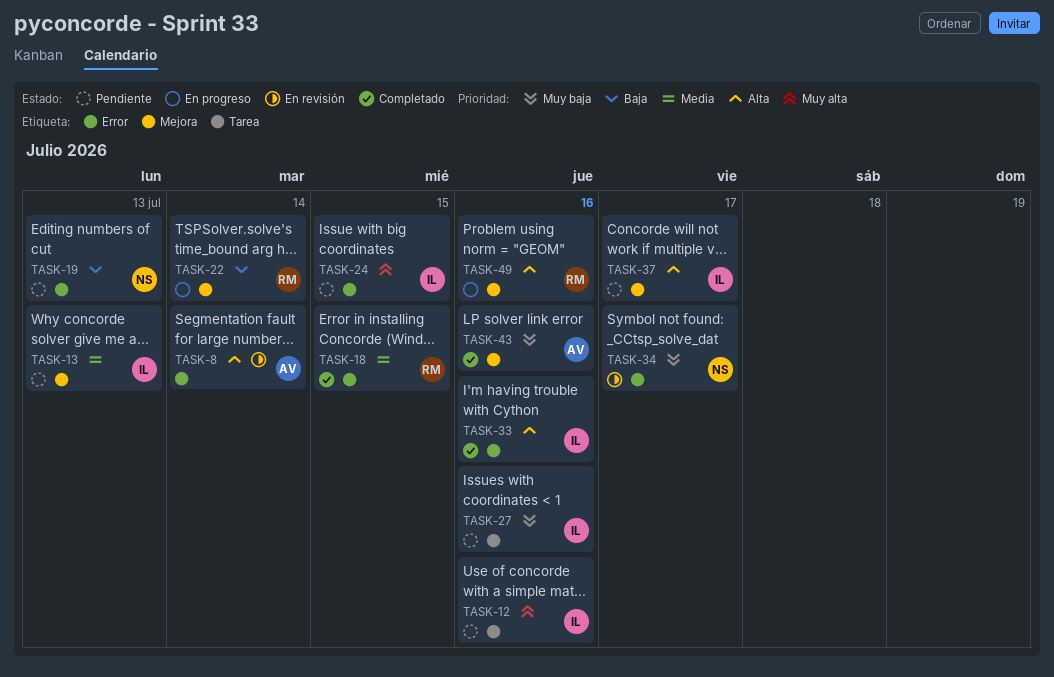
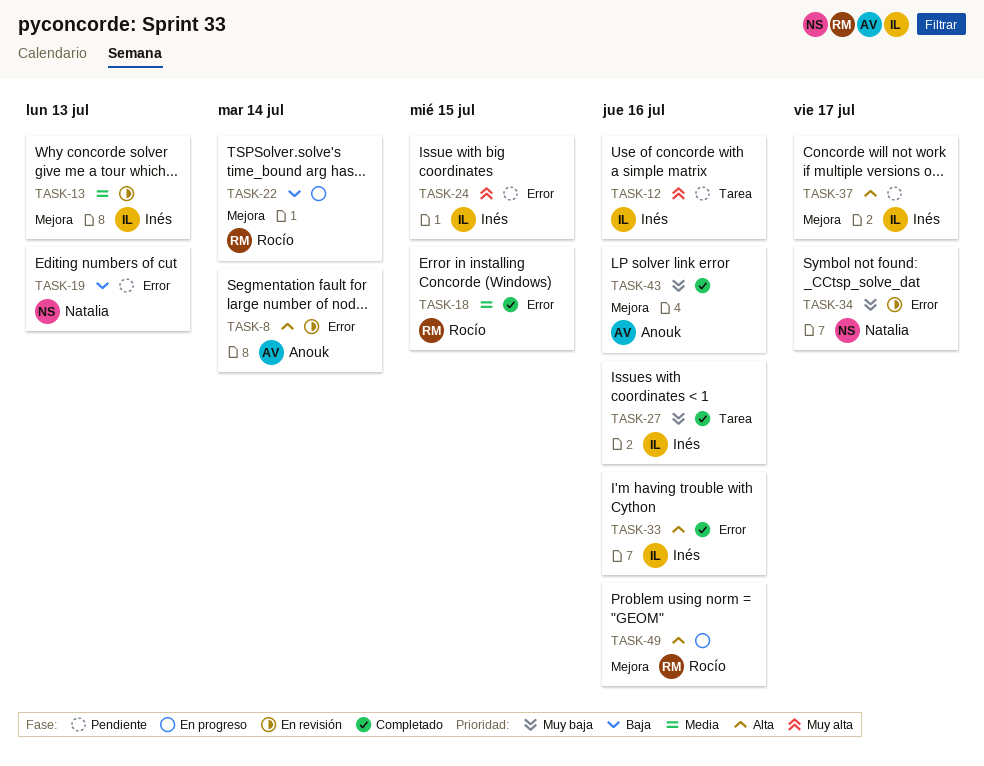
TASK-13, status: Pendiente -> En revisión
TASK-27, status: Pendiente -> Completado

